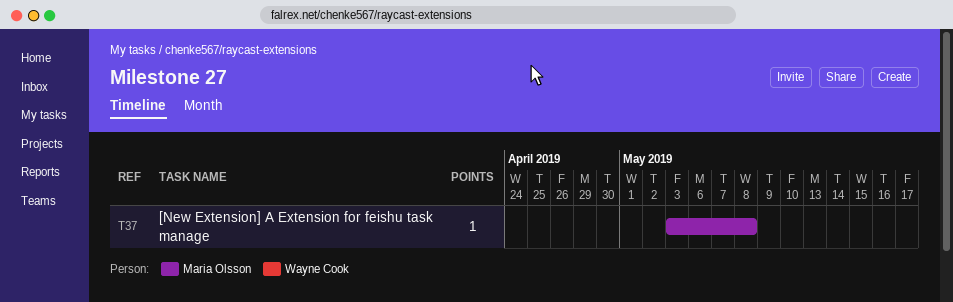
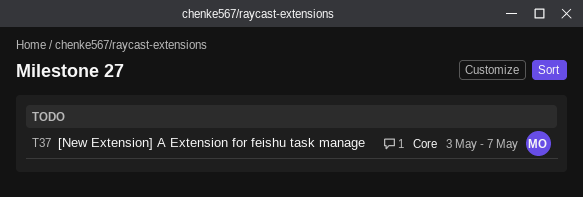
T37, due: May 8 -> May 7

